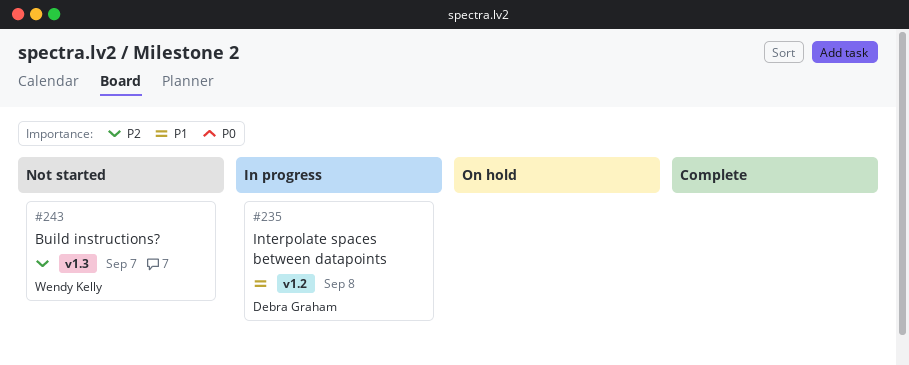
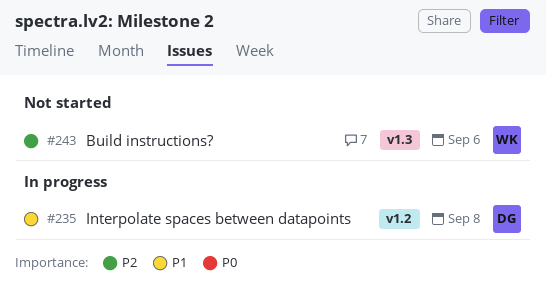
#243, due: Sep 7 -> Sep 6

